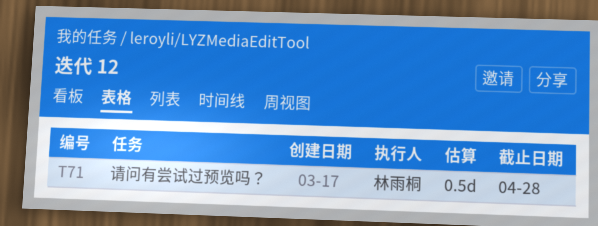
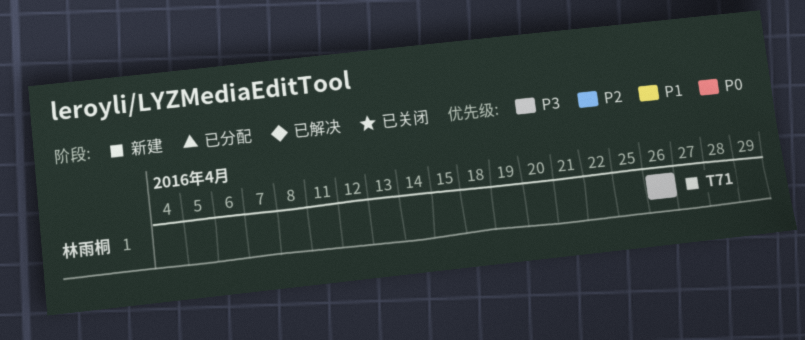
T71, due: Apr 28 -> Apr 26

